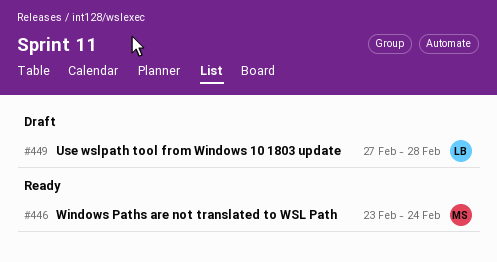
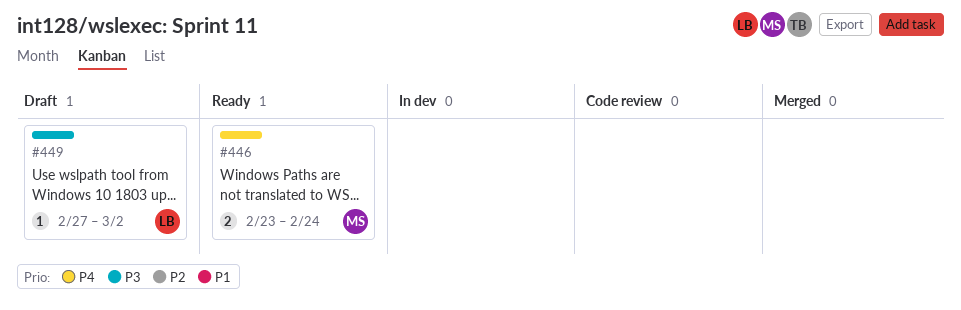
#449, due: Feb 28 -> Mar 2

